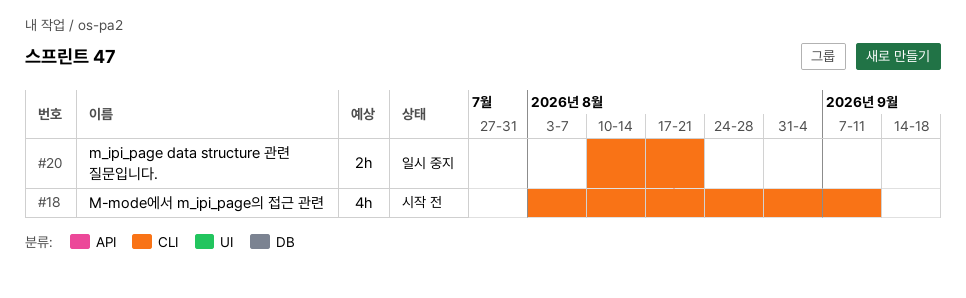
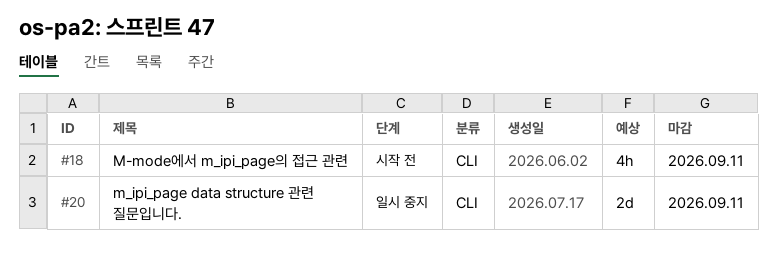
#20, estimate: 2h -> 2d
#20, due: Aug 21 -> Sep 11

